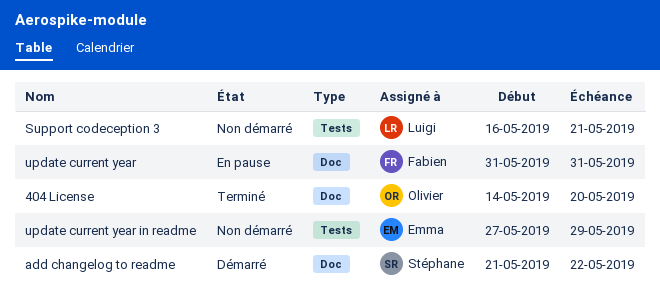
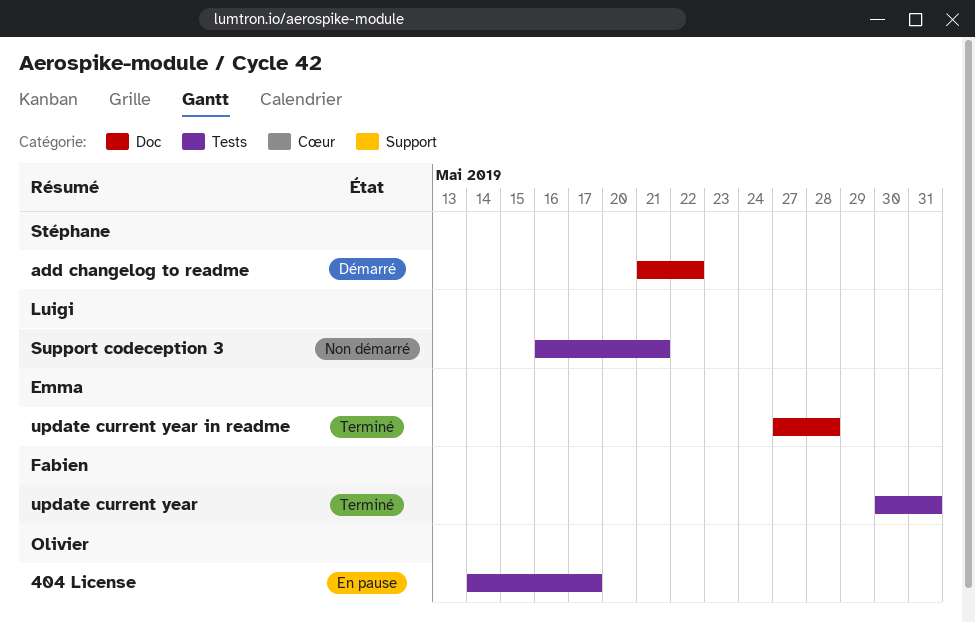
404 License, status: Terminé -> En pause
404 License, label: Doc -> Tests
404 License, due: May 20 -> May 17
update current year, status: En pause -> Terminé
update current year, label: Doc -> Tests
update current year, start: May 31 -> May 30
update current year in readme, status: Non démarré -> Terminé
update current year in readme, label: Tests -> Doc
update current year in readme, due: May 29 -> May 28

